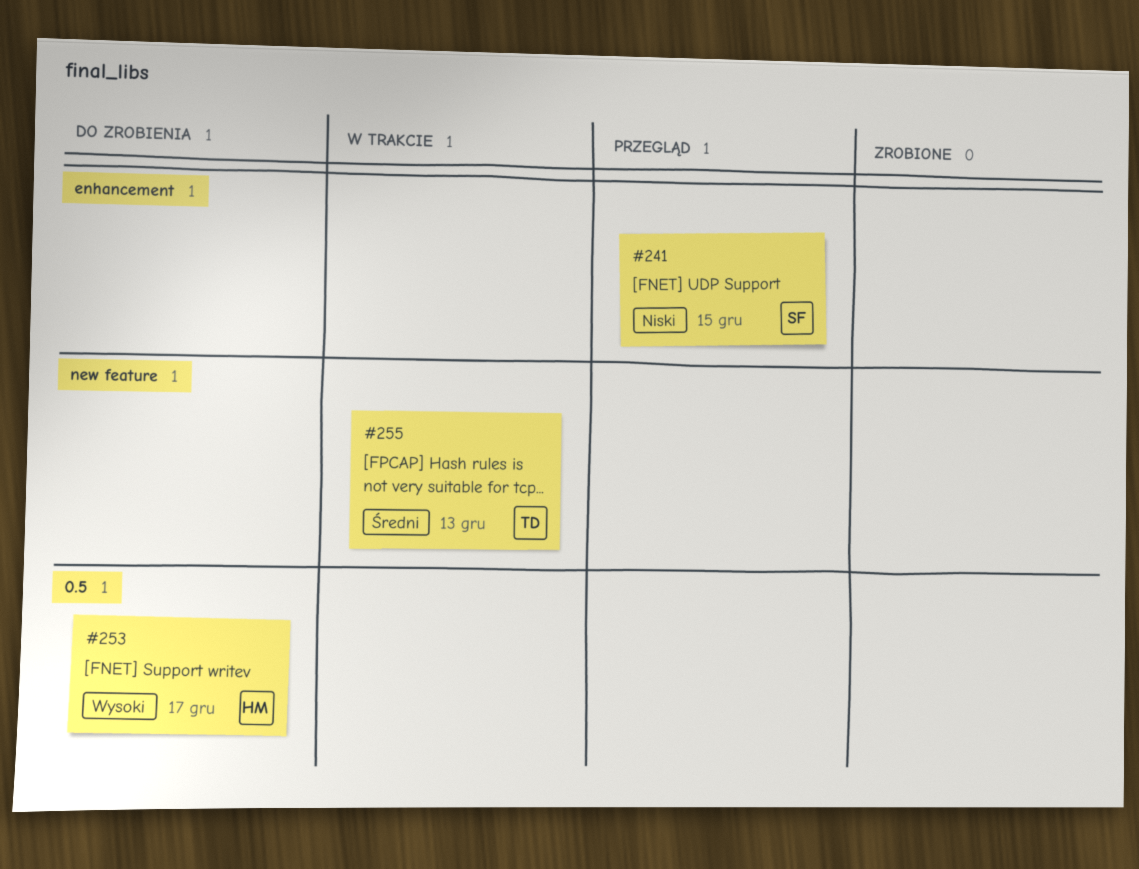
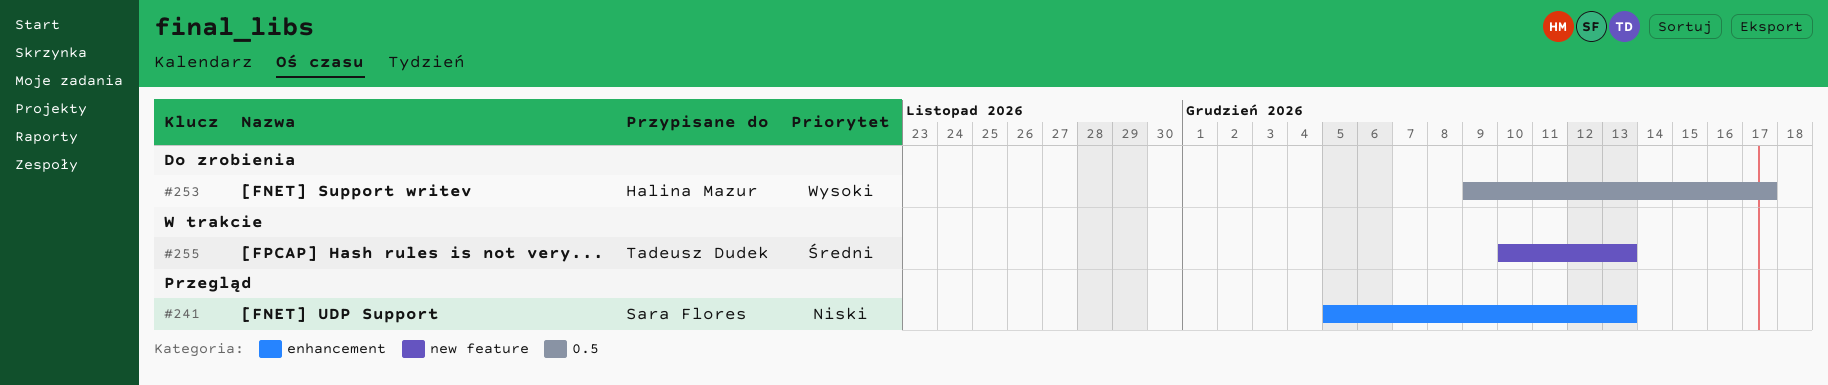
#241, due: Dec 15 -> Dec 13

